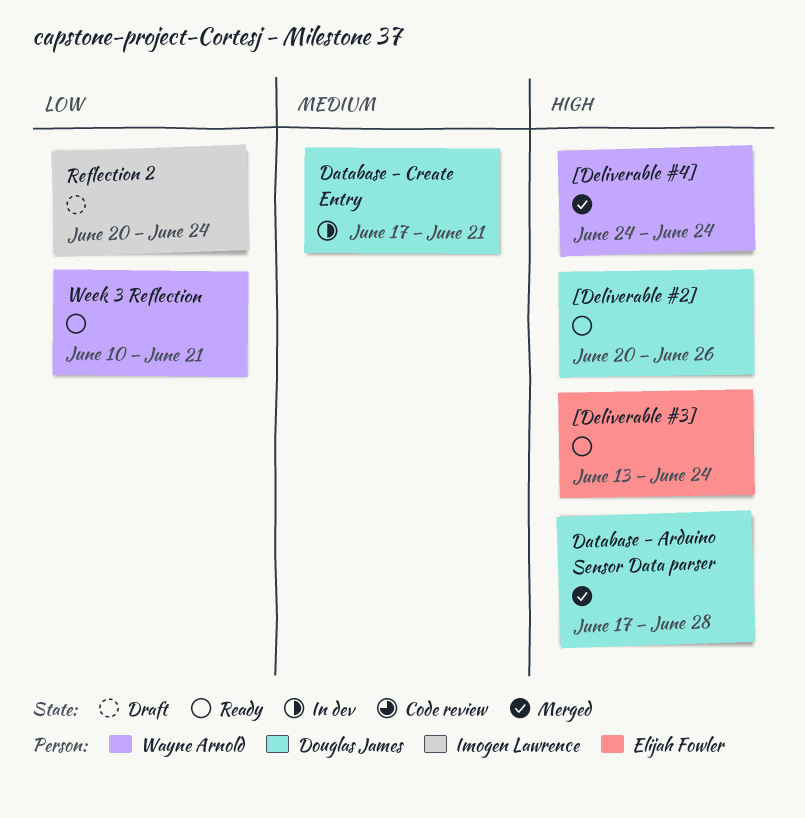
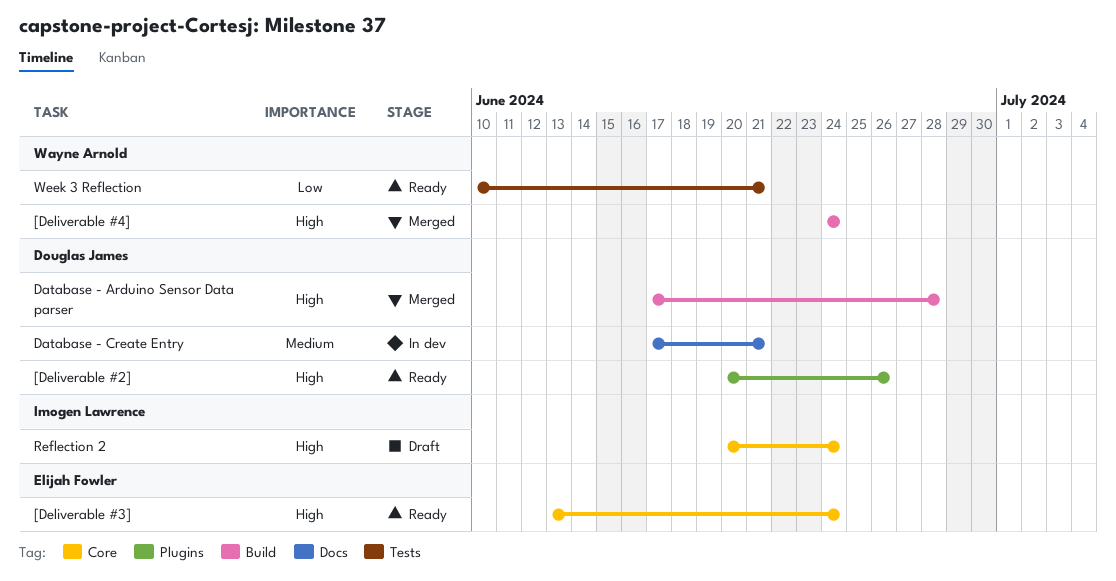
Reflection 2, priority: Low -> High

